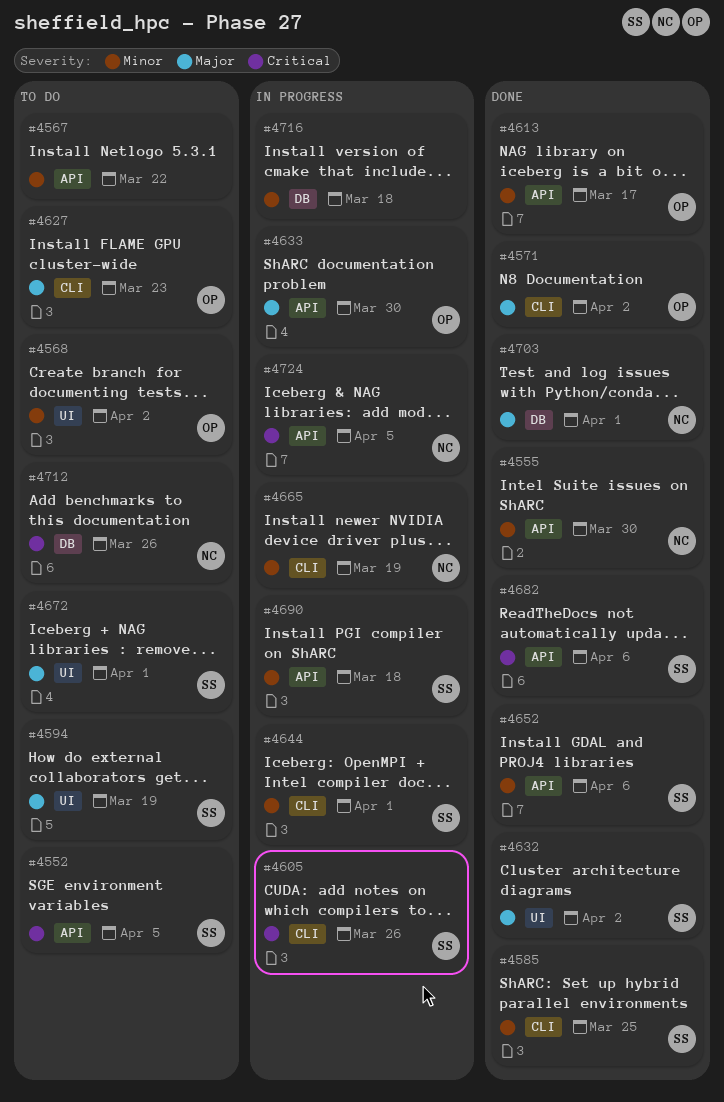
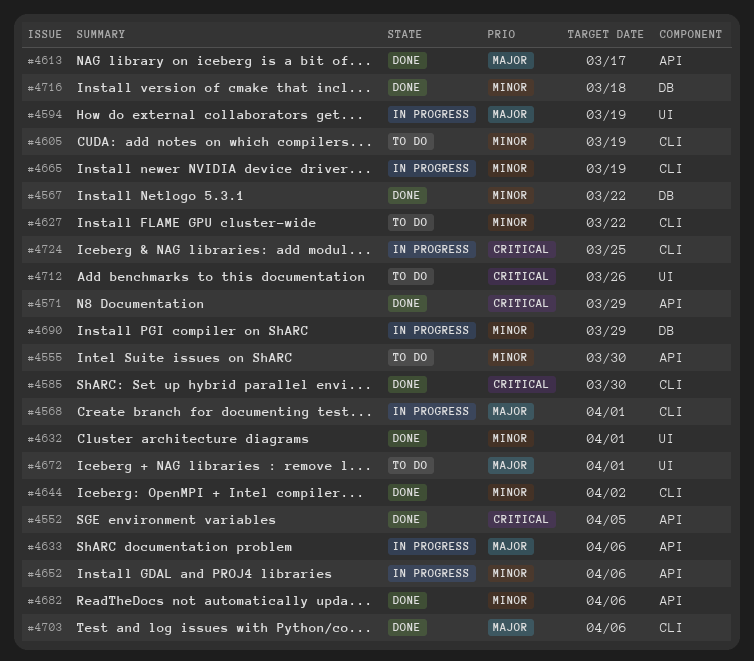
#4552, status: To do -> Done
#4555, status: Done -> To do
#4567, status: To do -> Done
#4567, label: API -> DB
#4568, status: To do -> In progress
#4568, priority: Minor -> Major
#4568, label: UI -> CLI
#4568, due: Apr 2 -> Apr 1
#4571, priority: Major -> Critical
#4571, label: CLI -> API
#4571, due: Apr 2 -> Mar 29
#4585, priority: Minor -> Critical
#4585, due: Mar 25 -> Mar 30
#4594, status: To do -> In progress
#4605, status: In progress -> To do
#4605, priority: Critical -> Minor
#4605, due: Mar 26 -> Mar 19
#4613, priority: Minor -> Major
#4627, priority: Major -> Minor
#4627, due: Mar 23 -> Mar 22
#4632, priority: Major -> Minor
#4632, due: Apr 2 -> Apr 1
#4633, due: Mar 30 -> Apr 6
#4644, status: In progress -> Done
#4644, due: Apr 1 -> Apr 2
#4652, status: Done -> In progress
#4682, priority: Critical -> Minor
#4690, label: API -> DB
#4690, due: Mar 18 -> Mar 29
#4703, label: DB -> CLI
#4703, due: Apr 1 -> Apr 6
#4712, label: DB -> UI
#4716, status: In progress -> Done
#4724, label: API -> CLI
#4724, due: Apr 5 -> Mar 25

